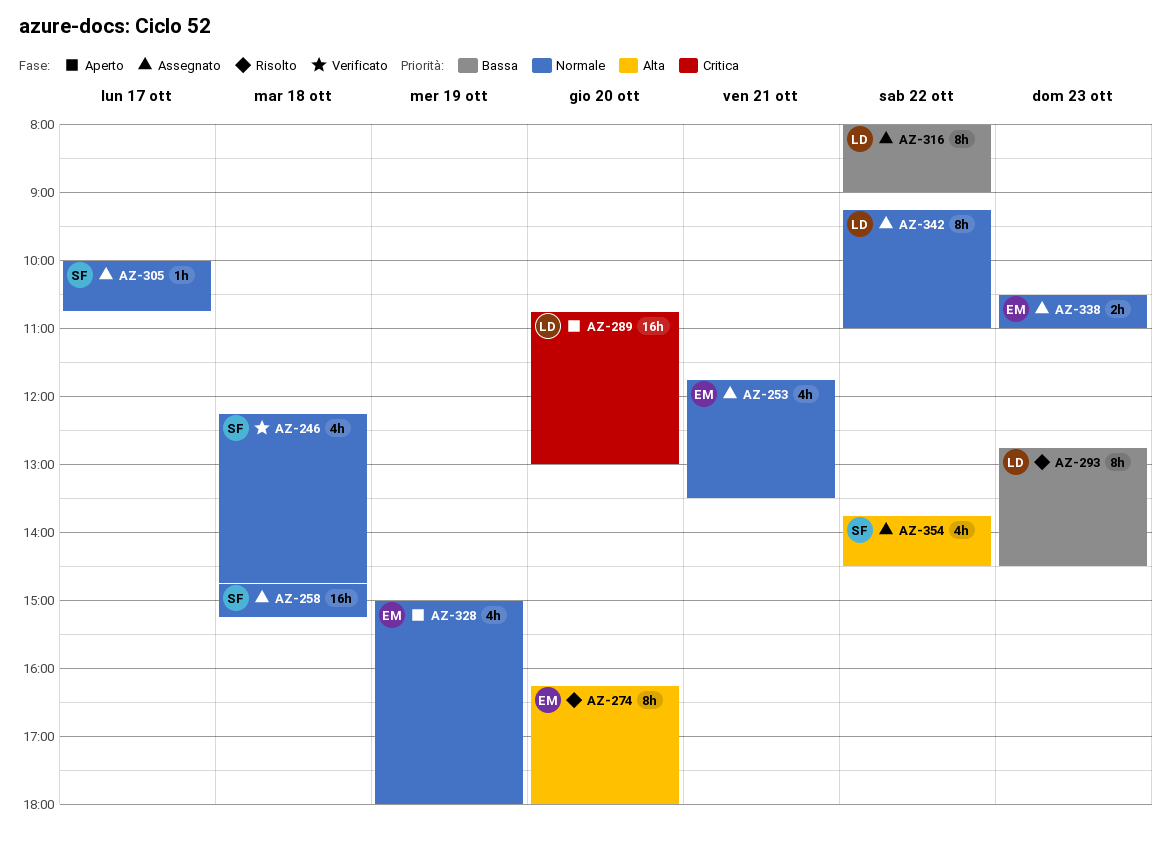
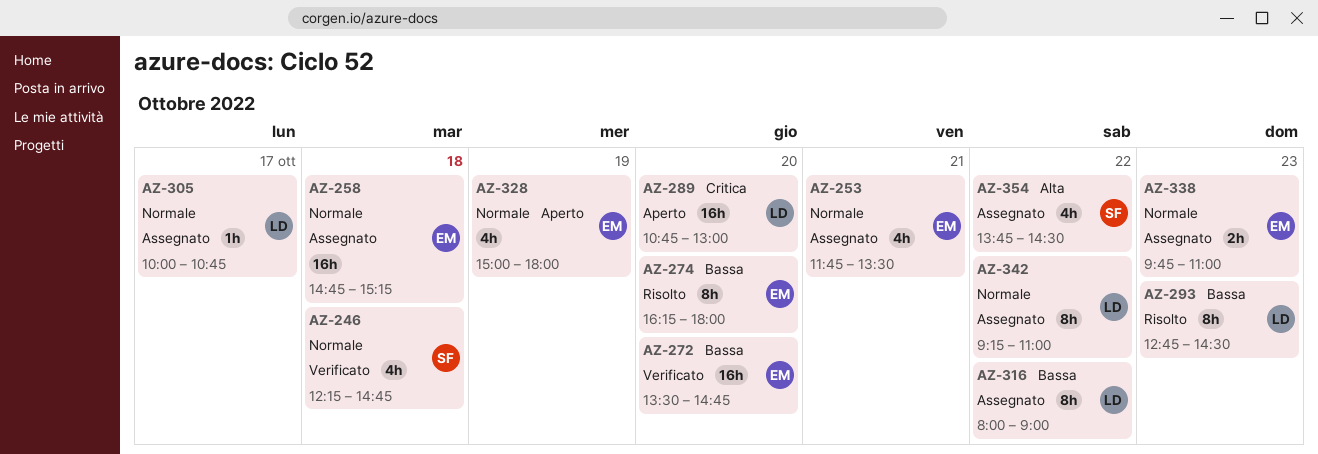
AZ-258, owner: SF -> EM
AZ-272: none -> present
AZ-274, priority: Alta -> Bassa
AZ-305, owner: SF -> LD
AZ-338, begins: 10:30 -> 09:45

